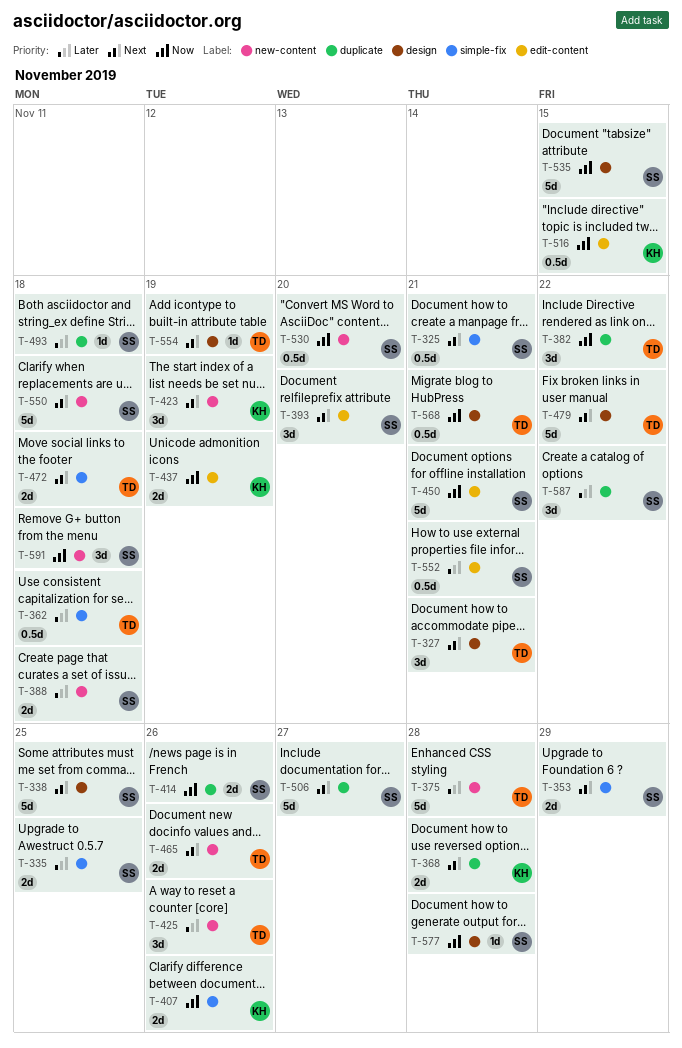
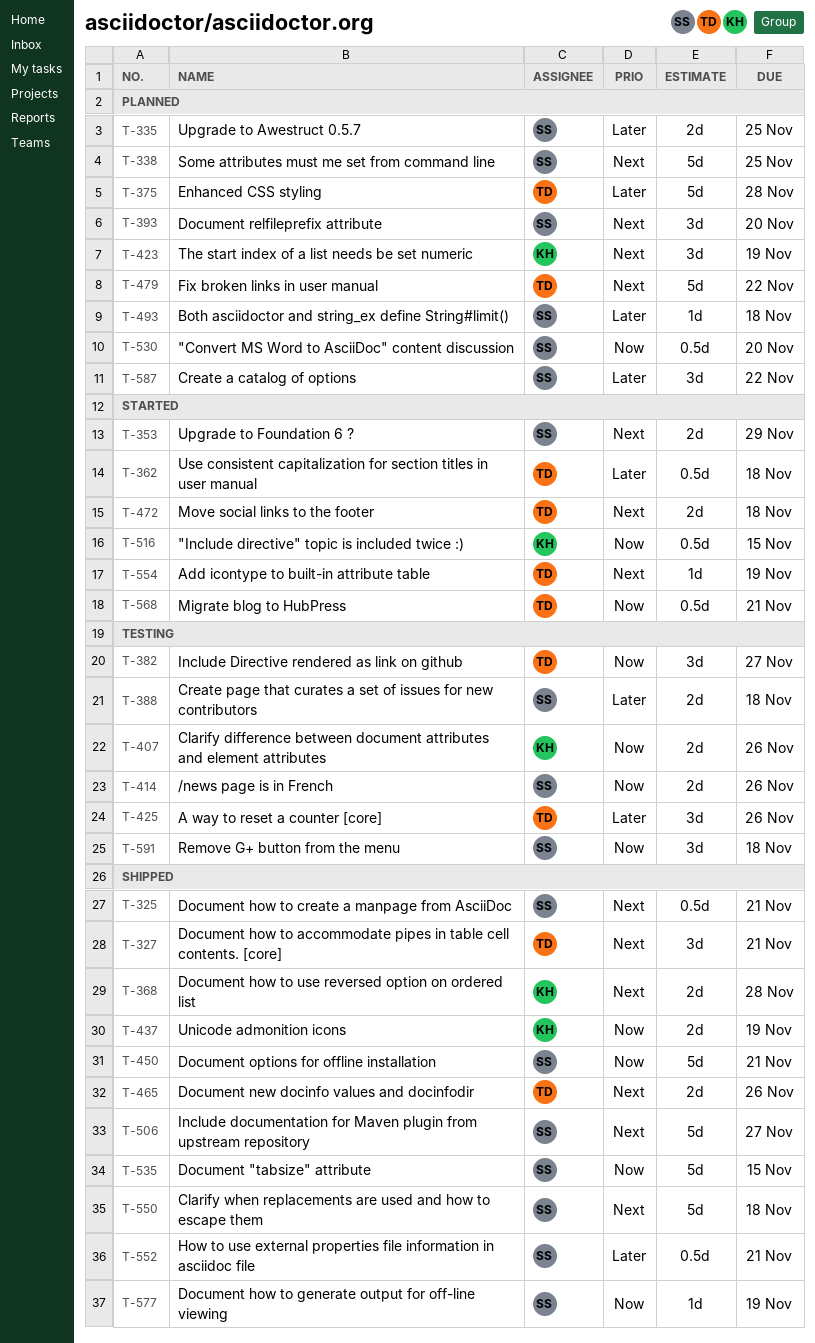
T-382, due: Nov 22 -> Nov 27
T-577, due: Nov 28 -> Nov 19

